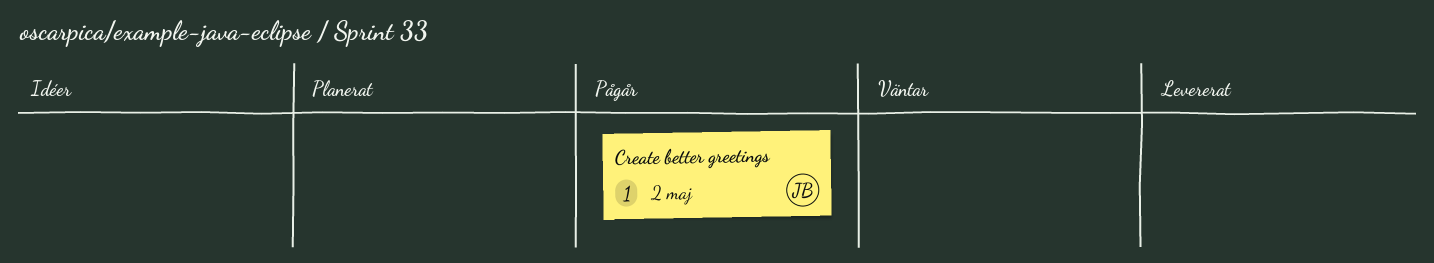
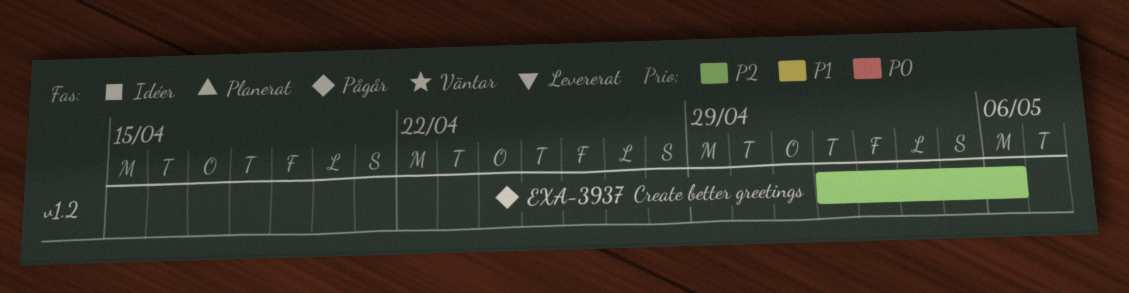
Create better greetings, due: May 2 -> May 6

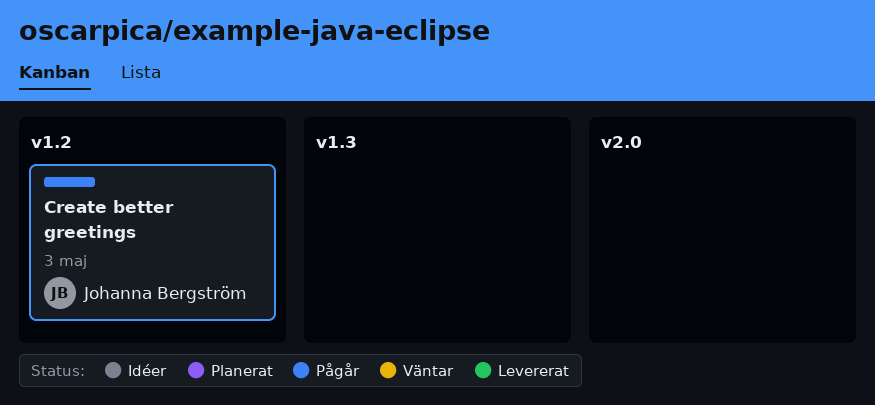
Create better greetings, due: May 6 -> May 3

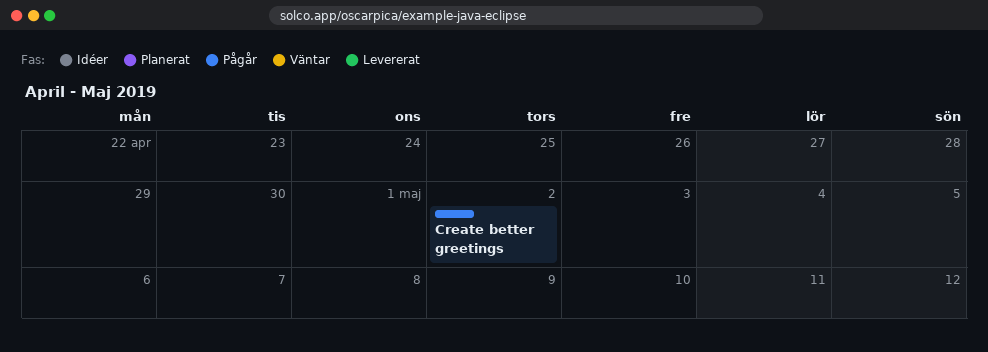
Create better greetings, due: May 3 -> May 2

